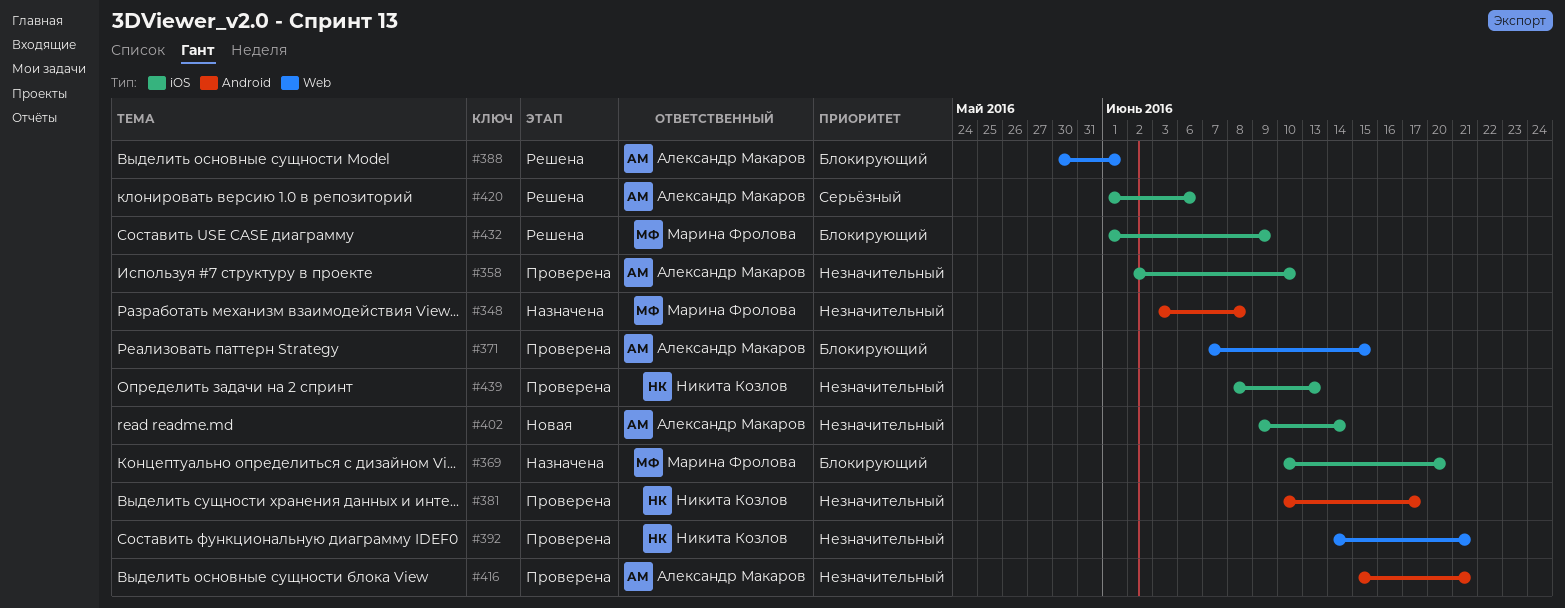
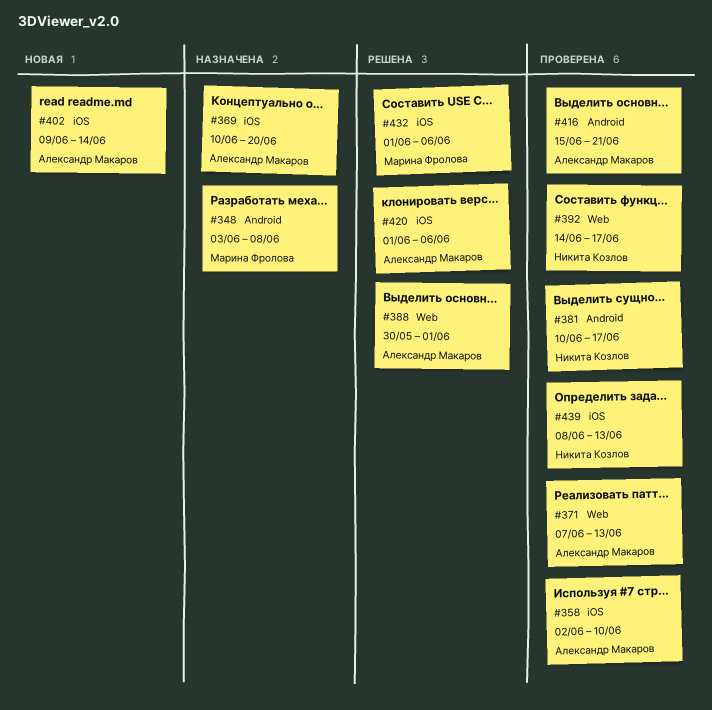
#369, owner: Марина Фролова -> Александр Макаров
#371, due: Jun 15 -> Jun 13
#392, due: Jun 21 -> Jun 17
#432, due: Jun 9 -> Jun 6

